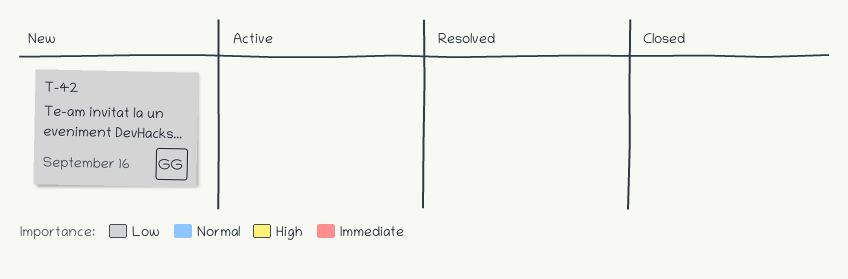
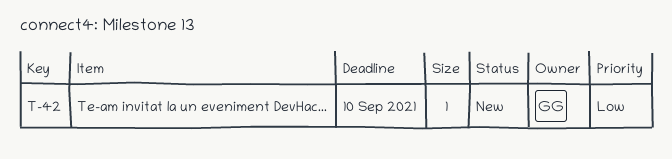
T-42, due: Sep 16 -> Sep 10

